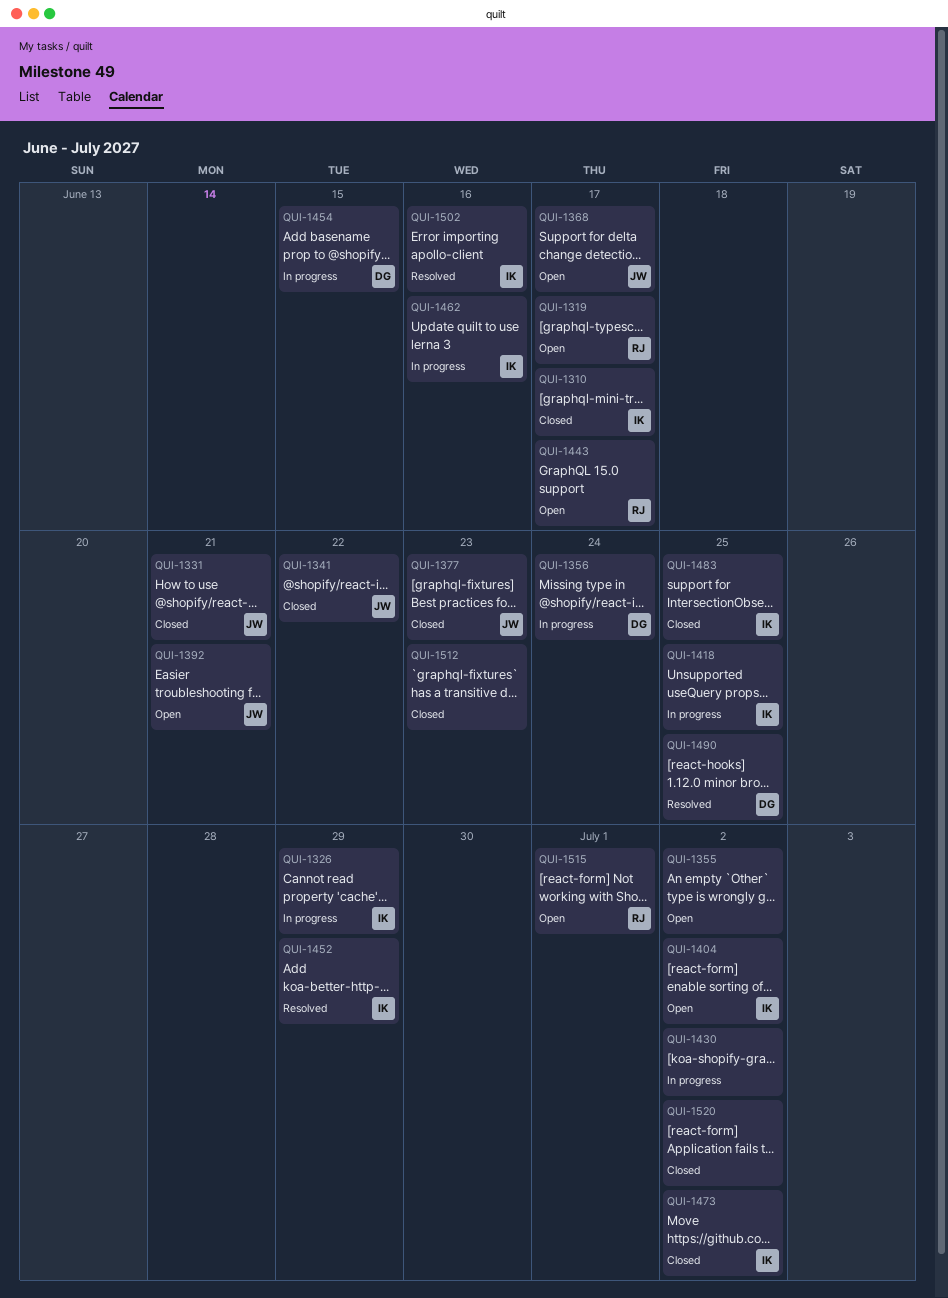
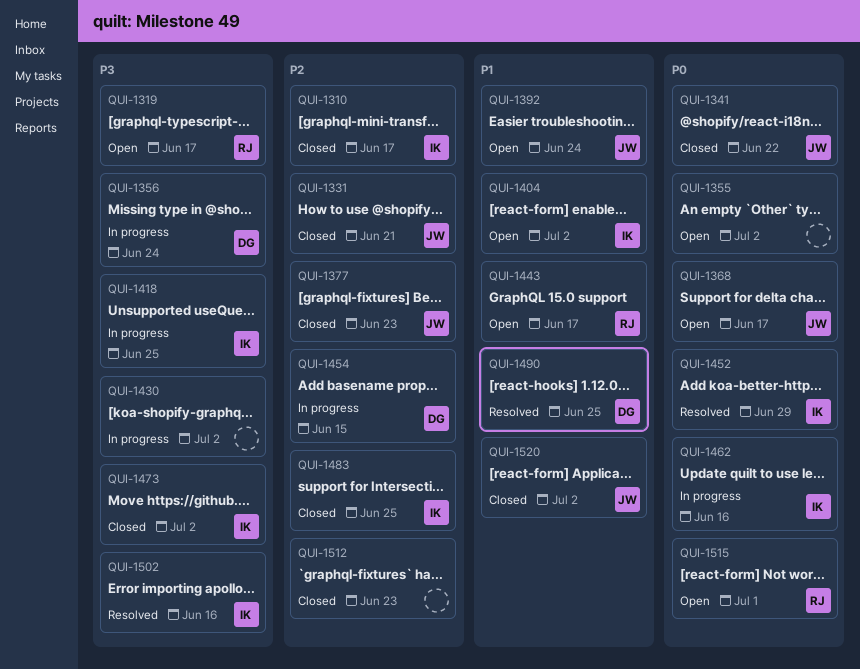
QUI-1326: present -> none
QUI-1392, due: Jun 21 -> Jun 24
QUI-1520, owner: none -> JW

